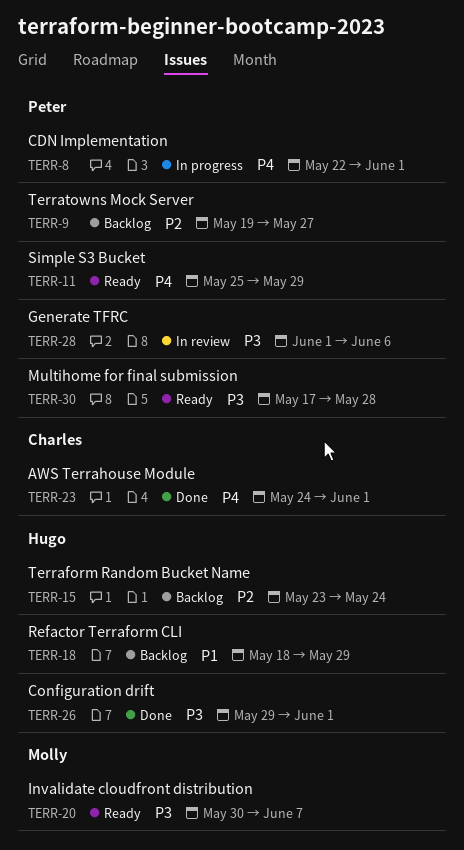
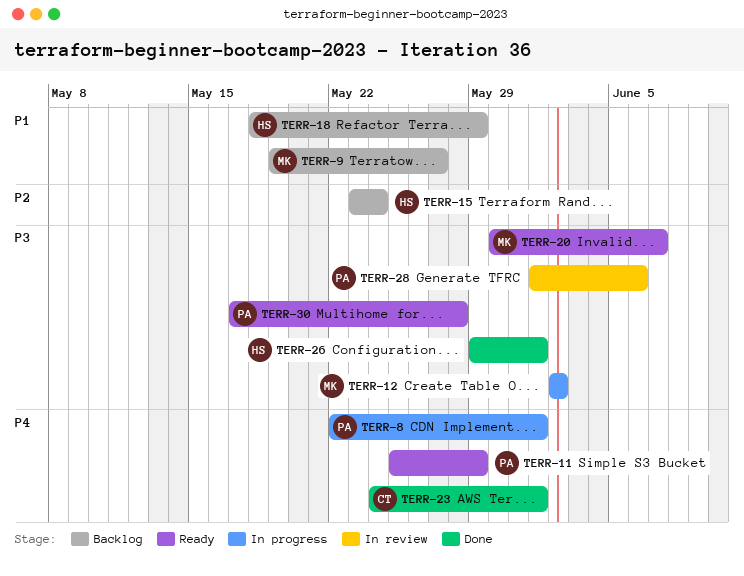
TERR-9, owner: Peter -> Molly
TERR-9, priority: P2 -> P1
TERR-12: none -> present

